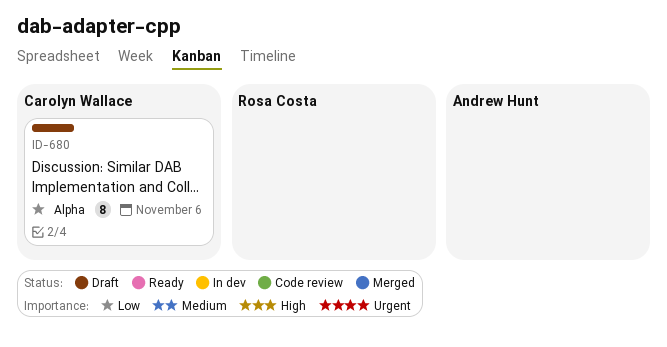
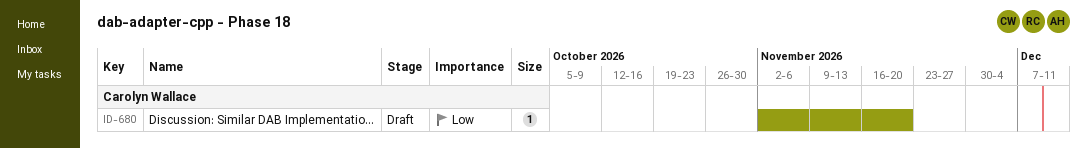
ID-680, estimate: 8 -> 1
ID-680, due: Nov 6 -> Nov 20

